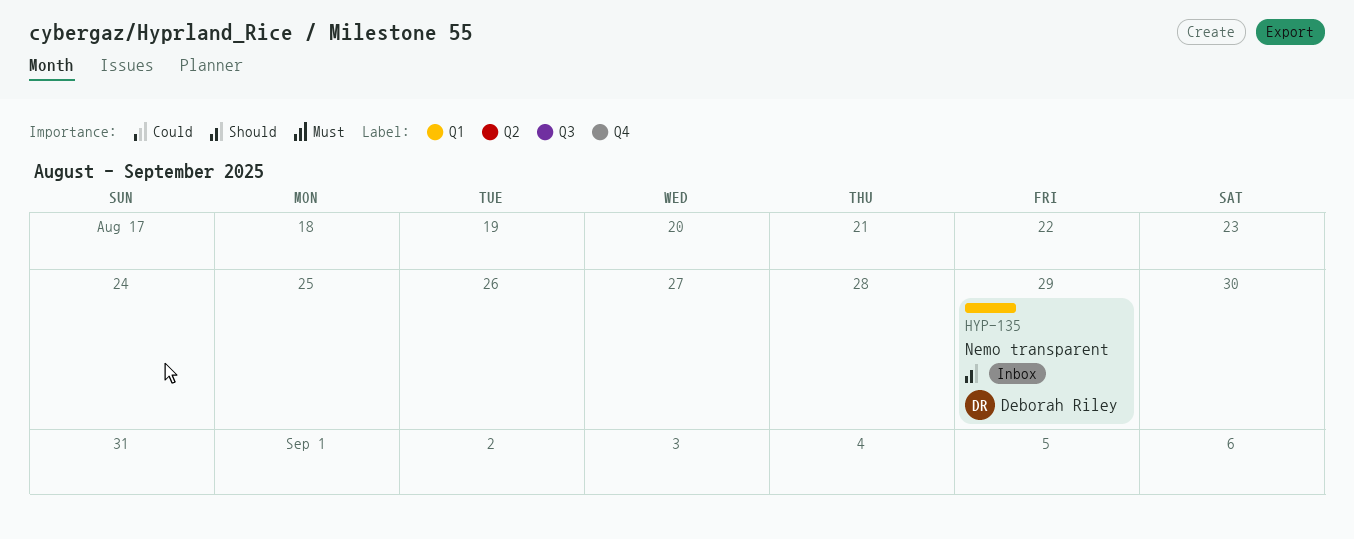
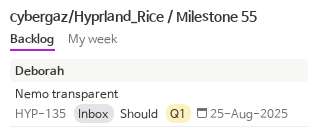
HYP-135, due: Aug 29 -> Aug 25

